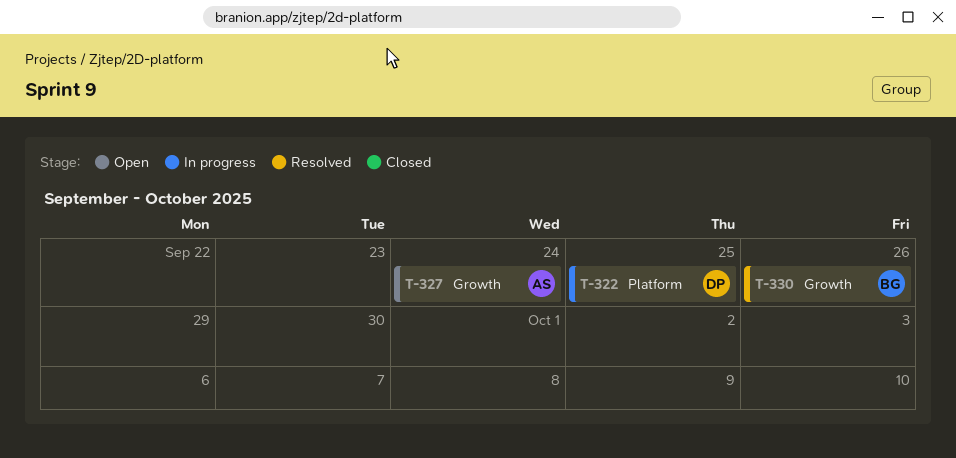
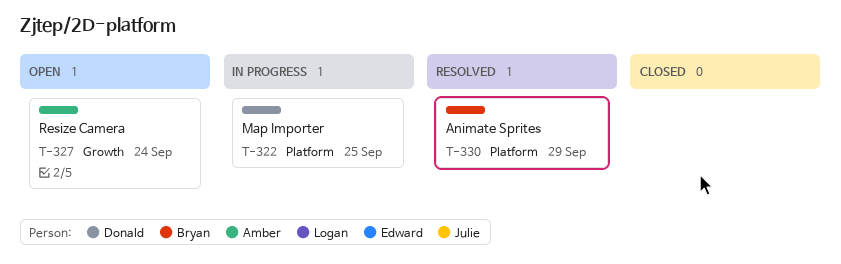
T-330, label: Growth -> Platform
T-330, due: Sep 26 -> Sep 29

